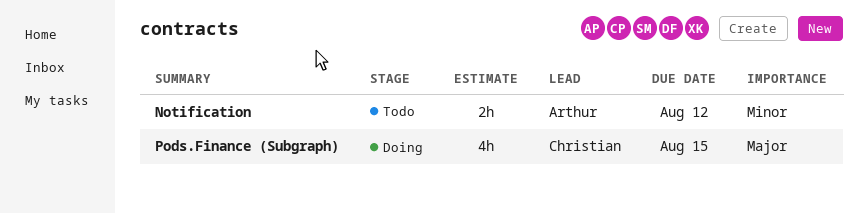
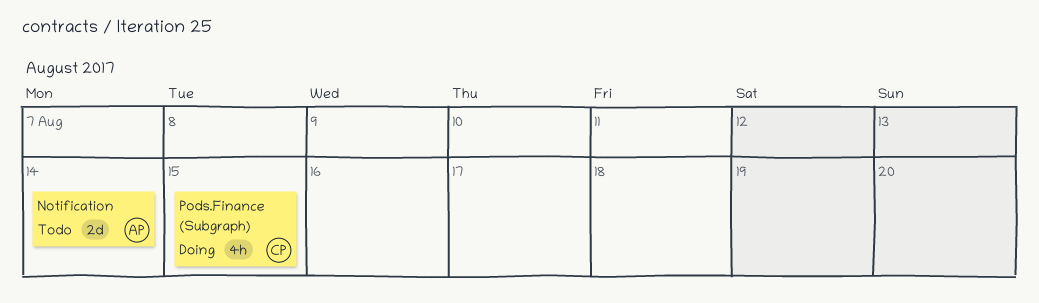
Notification, estimate: 2h -> 2d
Notification, due: Aug 12 -> Aug 14

